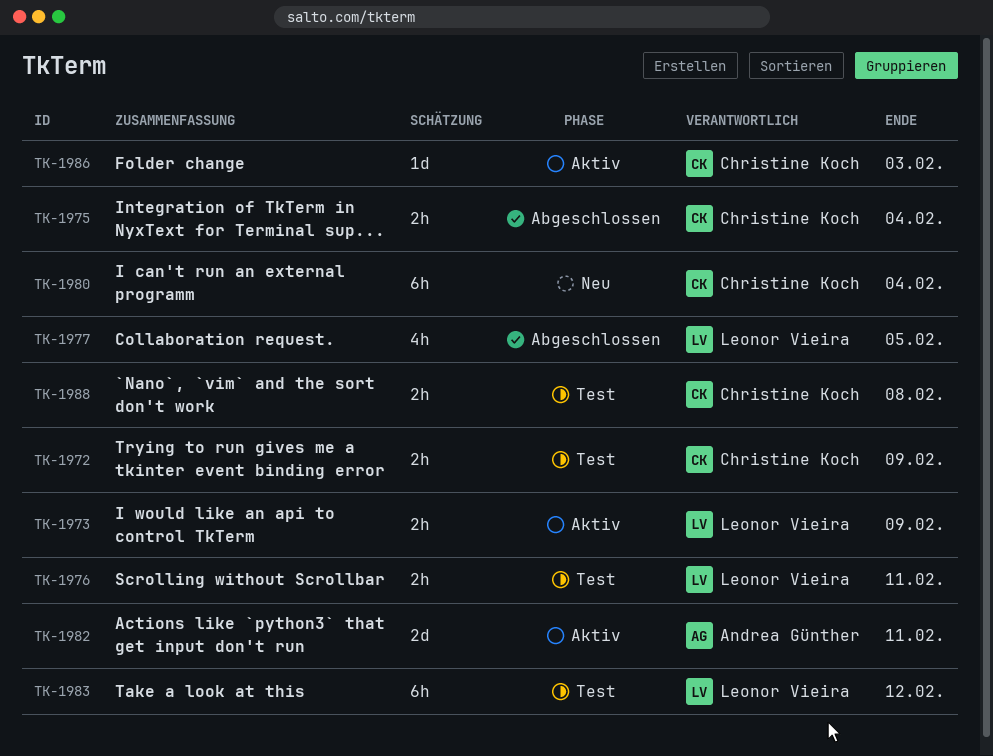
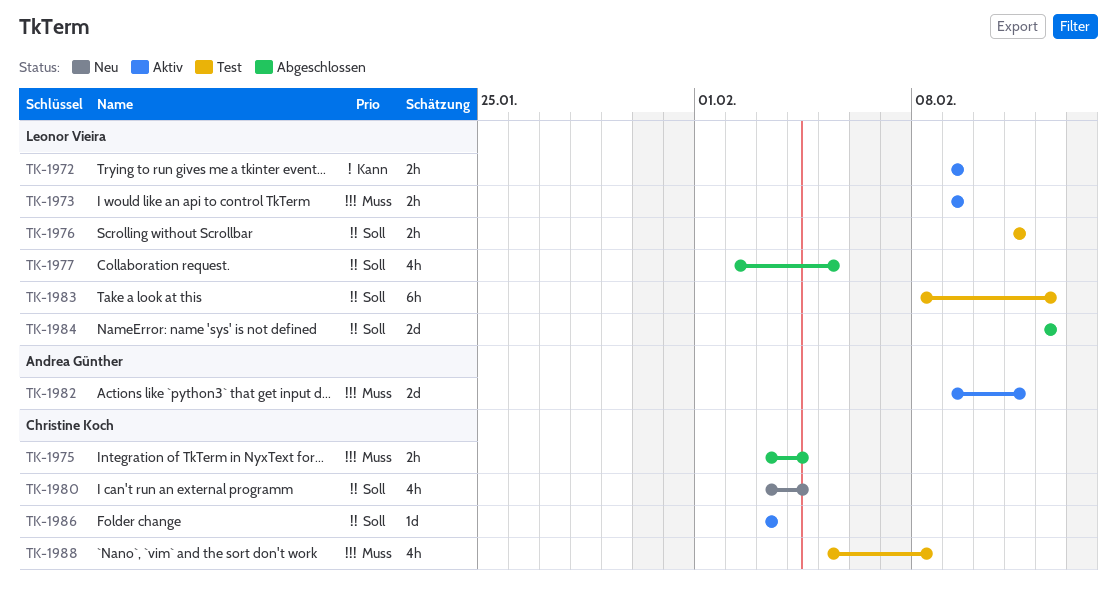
TK-1972, status: Test -> Aktiv
TK-1972, owner: Christine Koch -> Leonor Vieira
TK-1980, estimate: 6h -> 4h
TK-1984: none -> present
TK-1988, estimate: 2h -> 4h

